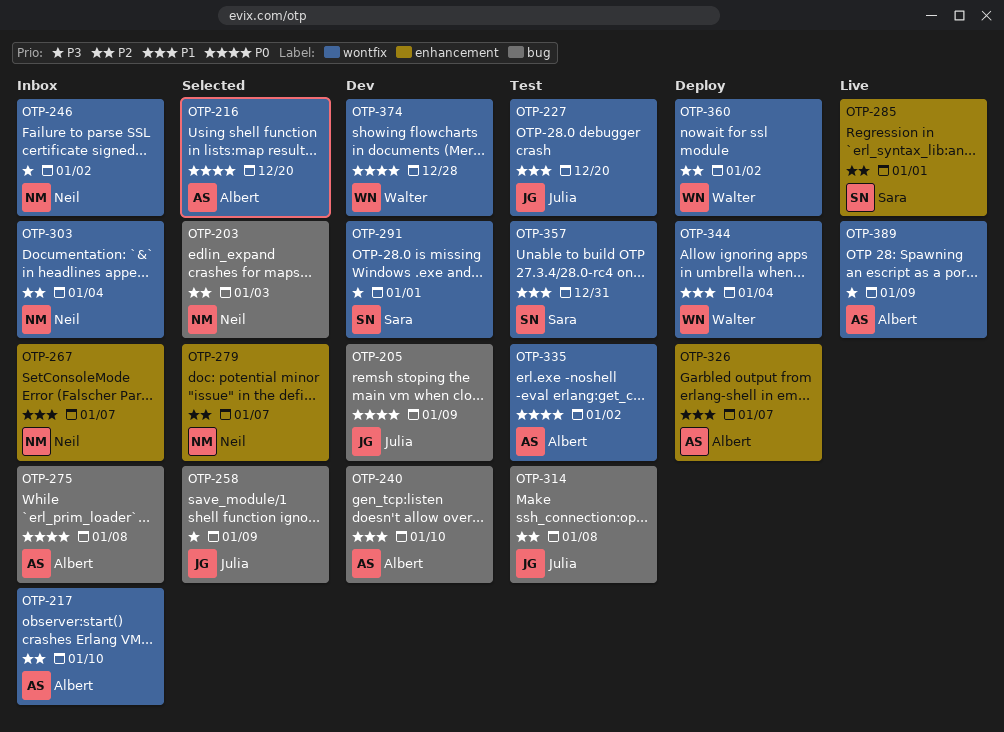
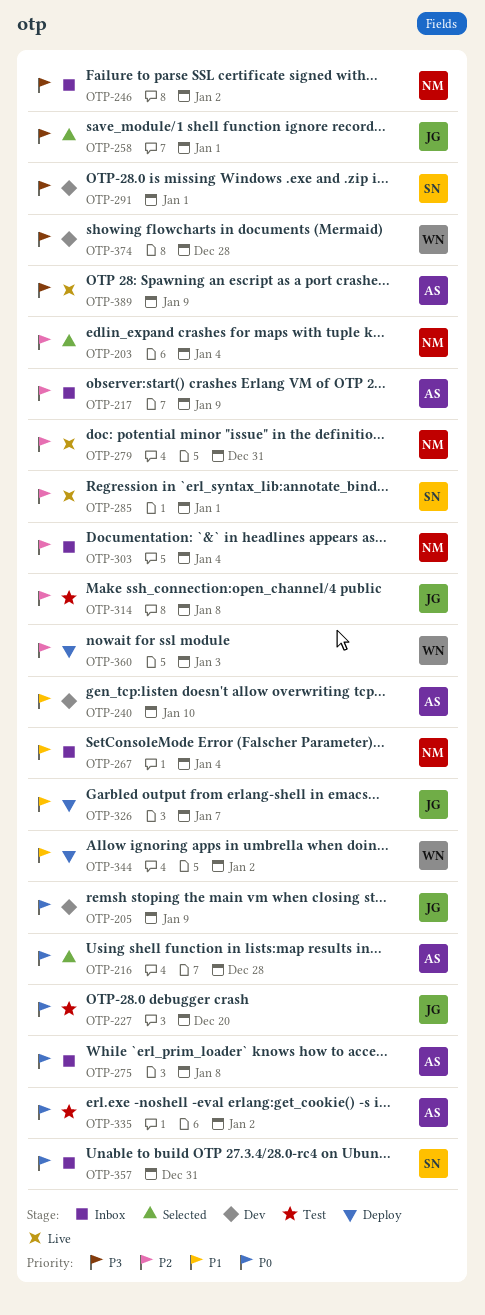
OTP-203, due: Jan 3 -> Jan 4
OTP-216, due: Dec 20 -> Dec 28
OTP-217, due: Jan 10 -> Jan 9
OTP-227, priority: P1 -> P0
OTP-258, due: Jan 9 -> Jan 1
OTP-267, due: Jan 7 -> Jan 4
OTP-279, status: Selected -> Live
OTP-279, due: Jan 7 -> Dec 31
OTP-326, owner: Albert -> Julia
OTP-344, due: Jan 4 -> Jan 2
OTP-357, status: Test -> Inbox
OTP-357, priority: P1 -> P0
OTP-360, due: Jan 2 -> Jan 3
OTP-374, priority: P0 -> P3

